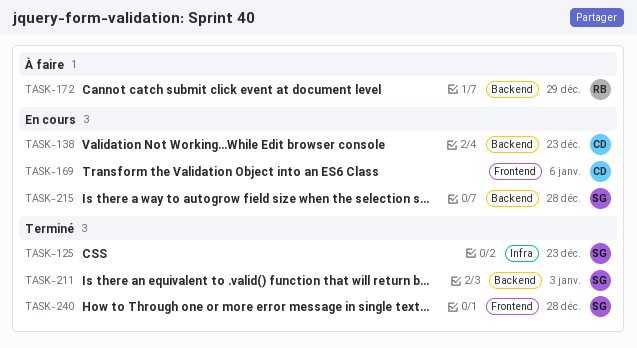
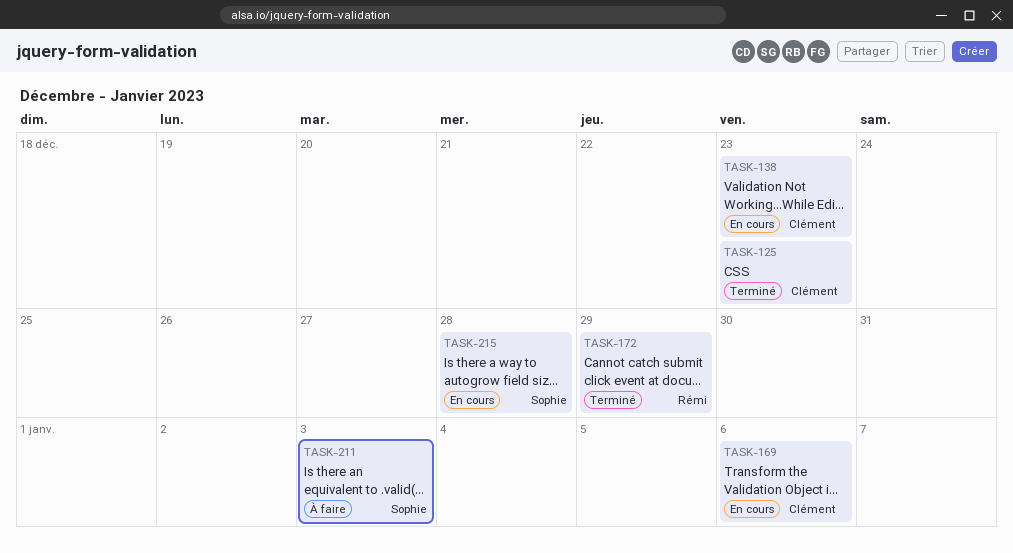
TASK-125, owner: Sophie -> Clément
TASK-172, status: À faire -> Terminé
TASK-211, status: Terminé -> À faire
TASK-240: present -> none

